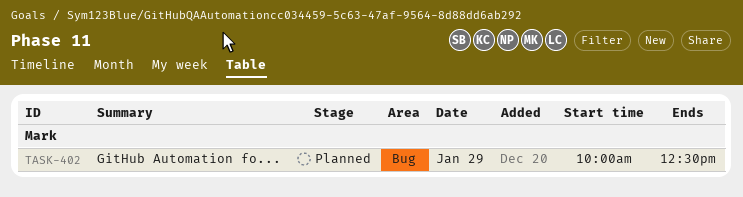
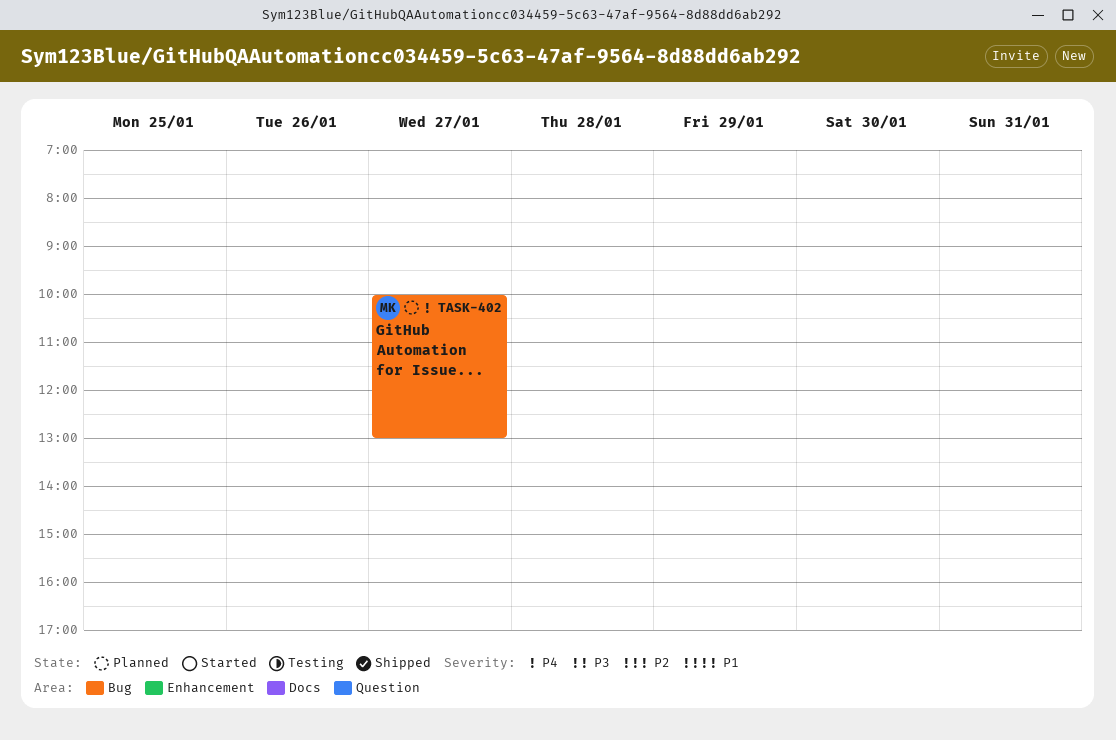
TASK-402, day: Jan 29 -> Jan 27
TASK-402, ends: 12:30 -> 13:00

